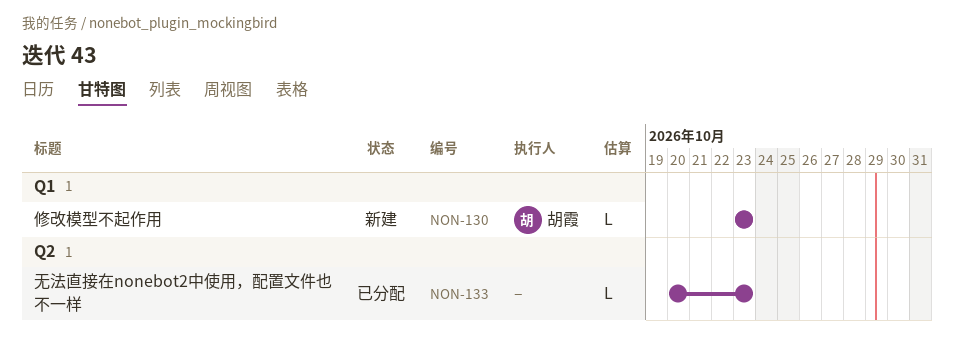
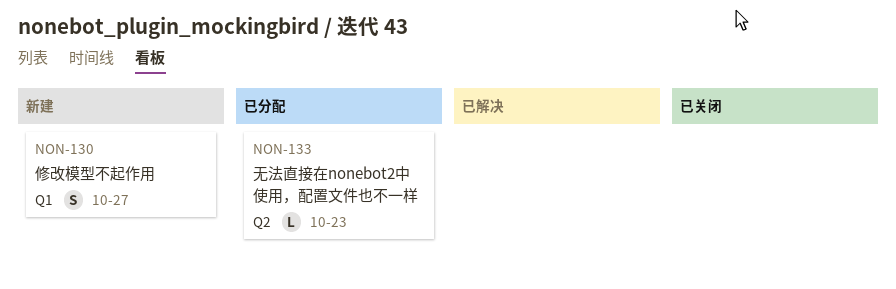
NON-130, estimate: L -> S
NON-130, due: Oct 23 -> Oct 27

